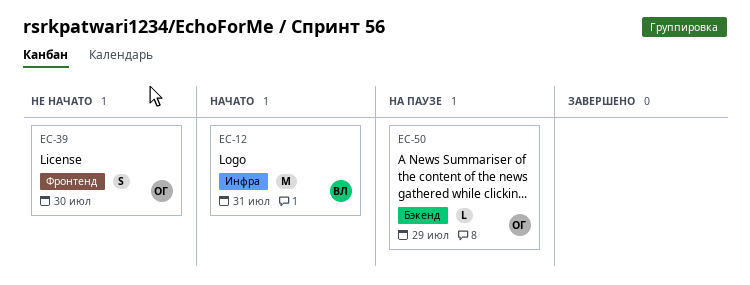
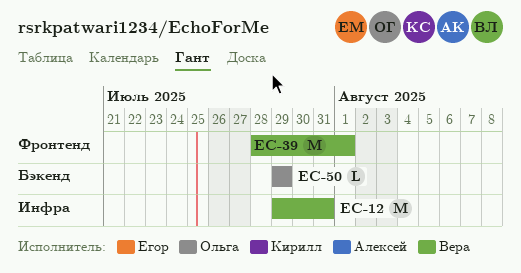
EC-39, owner: Ольга -> Вера
EC-39, estimate: S -> M
EC-39, due: Jul 30 -> Aug 1

